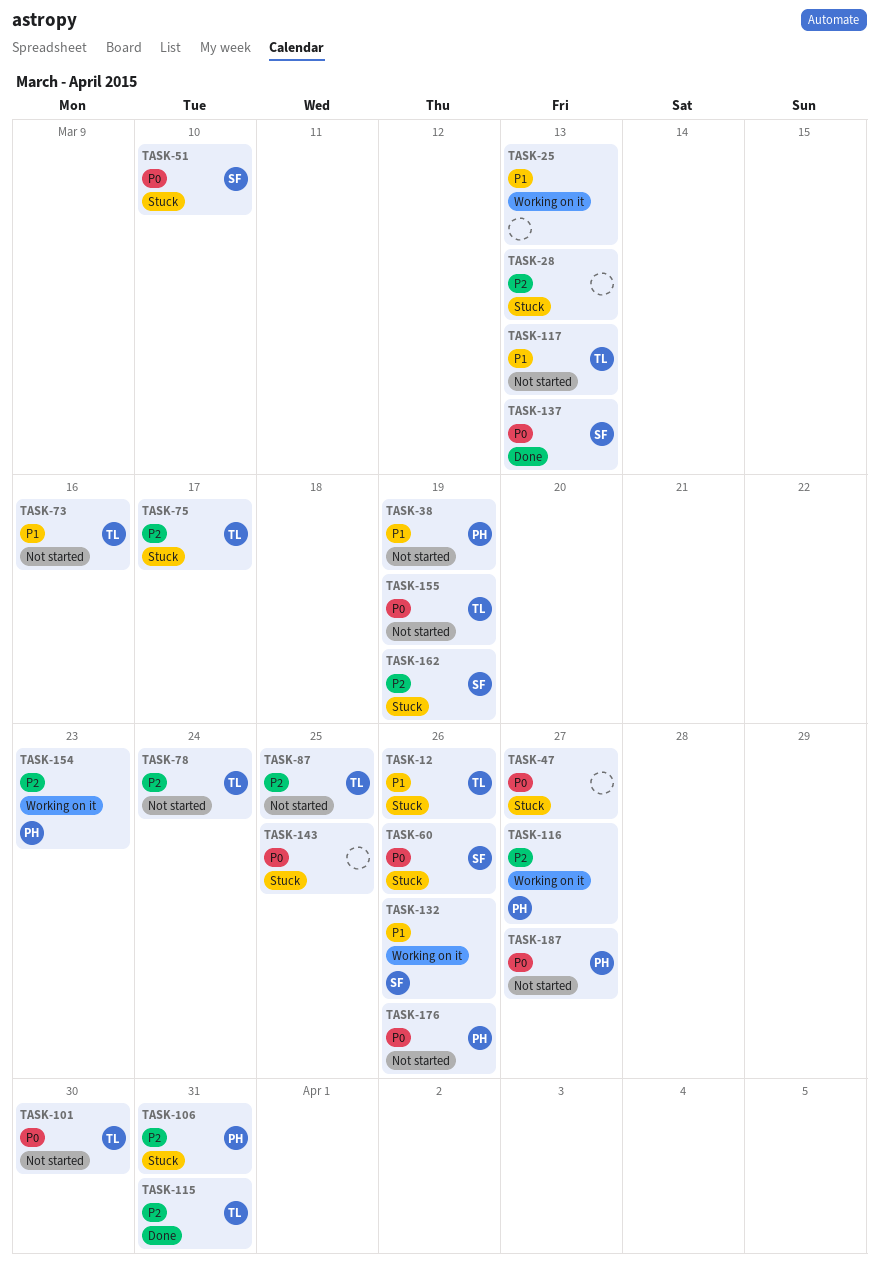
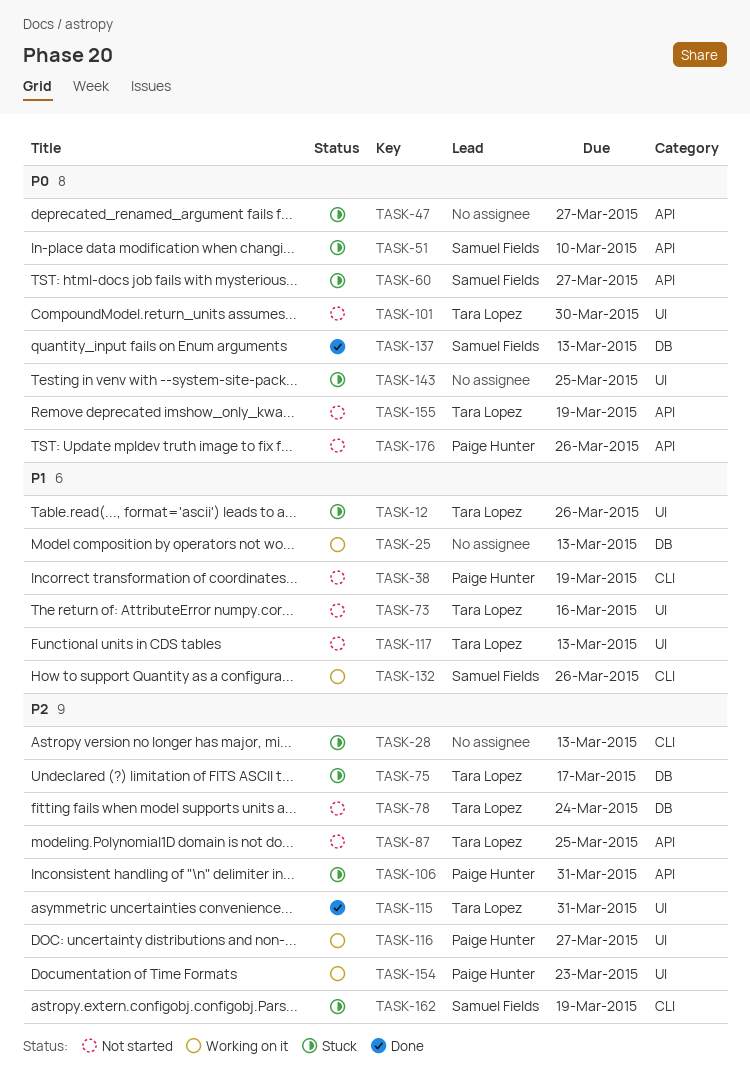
TASK-60, due: Mar 26 -> Mar 27
TASK-187: present -> none

